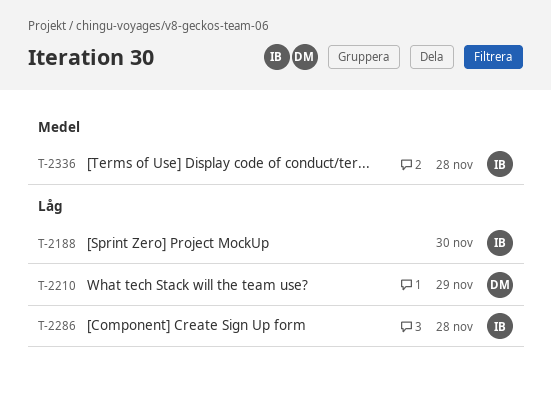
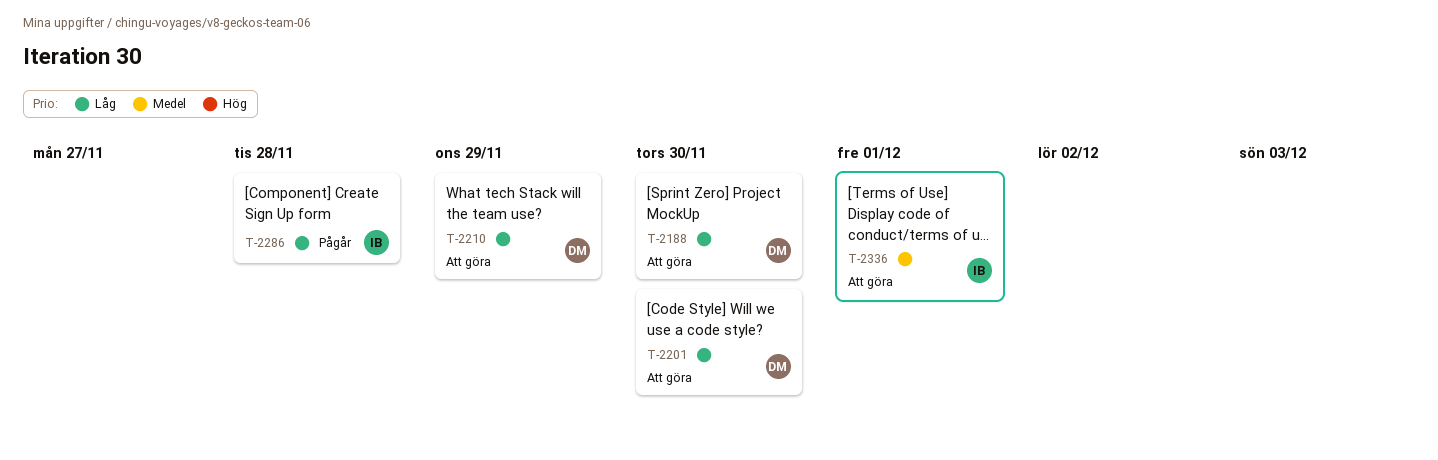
T-2188, owner: IB -> DM
T-2201: none -> present
T-2336, due: Nov 28 -> Dec 1

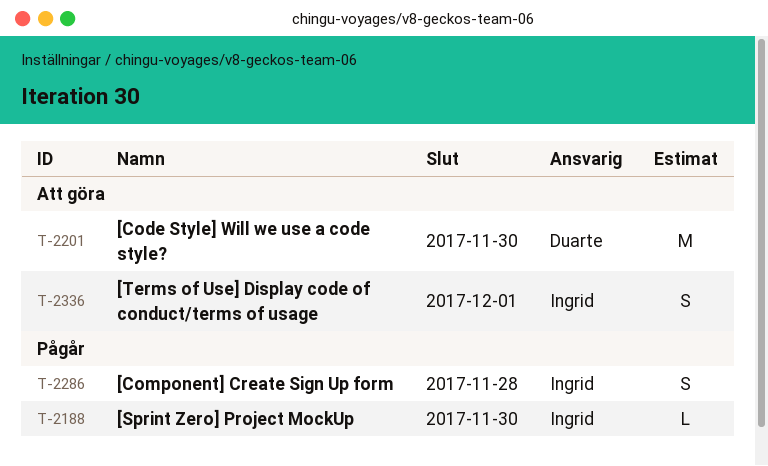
T-2188, status: Att göra -> Pågår
T-2188, owner: Duarte -> Ingrid
T-2210: present -> none

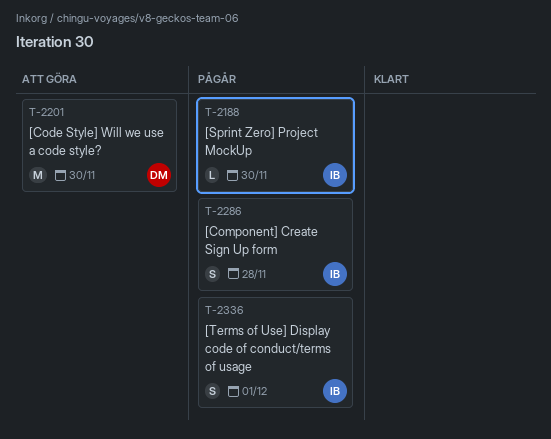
T-2336, status: Att göra -> Pågår

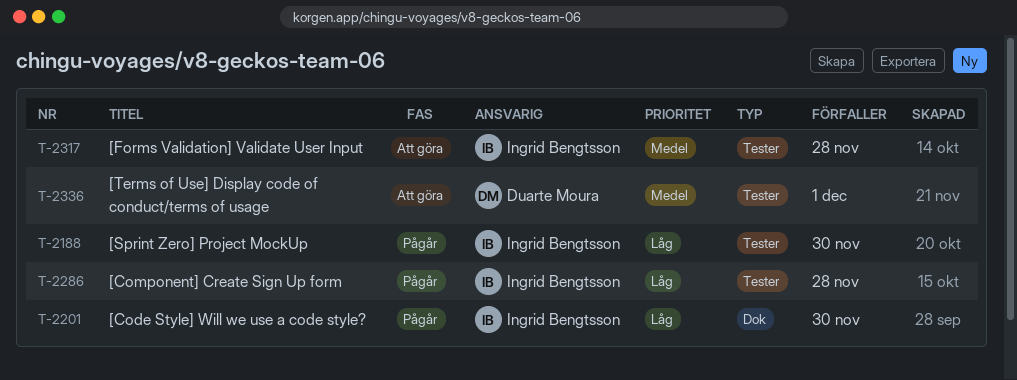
T-2201, status: Att göra -> Pågår
T-2201, owner: Duarte Moura -> Ingrid Bengtsson
T-2317: none -> present
T-2336, status: Pågår -> Att göra
T-2336, owner: Ingrid Bengtsson -> Duarte Moura

